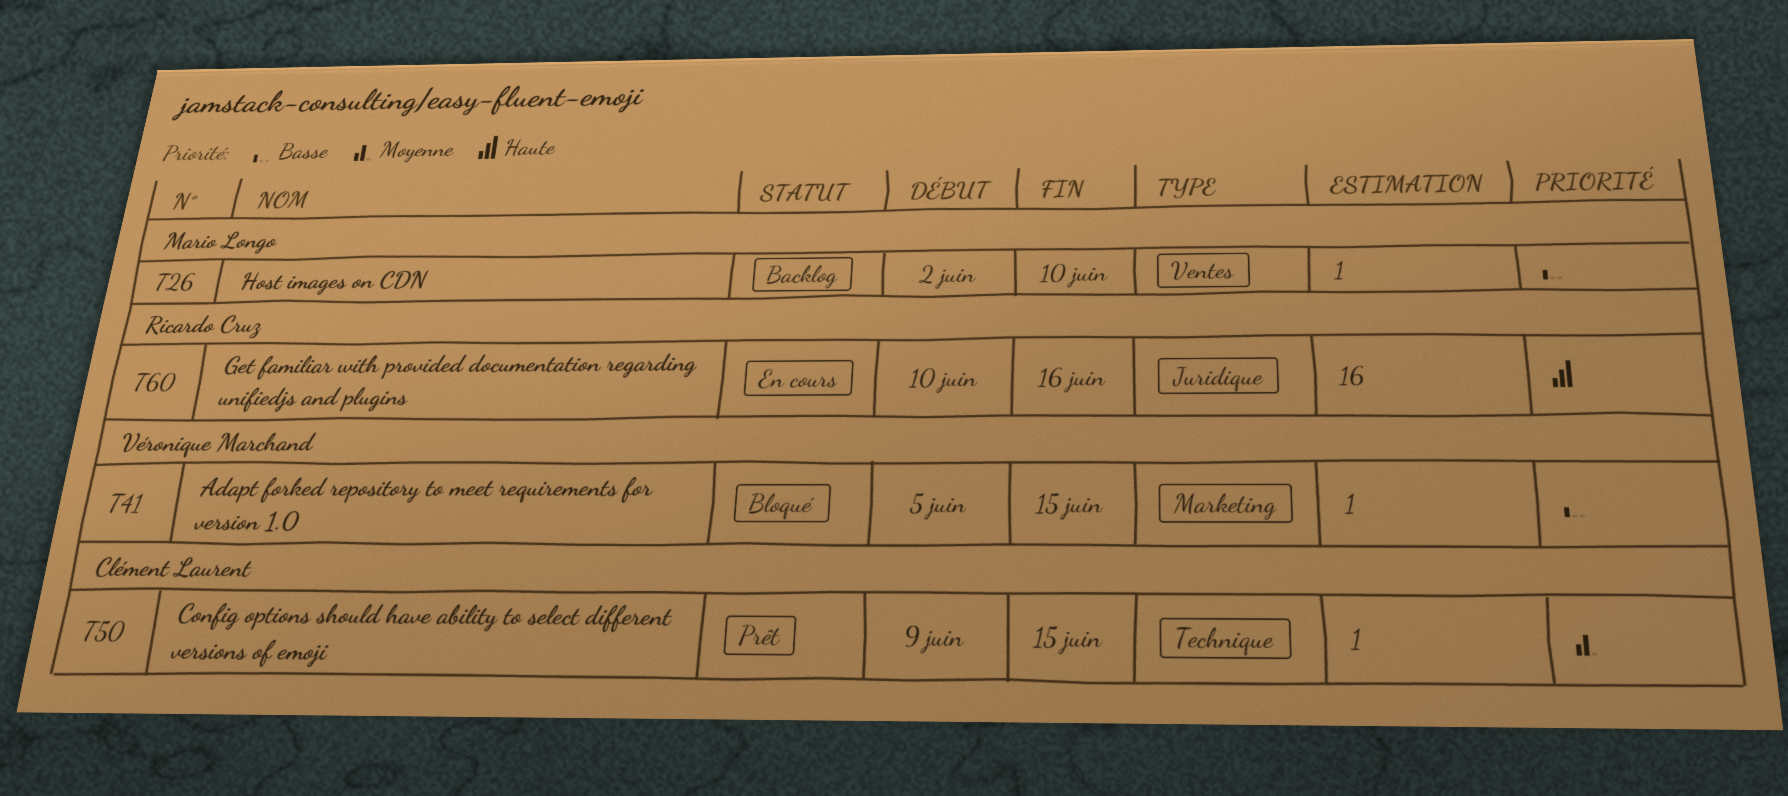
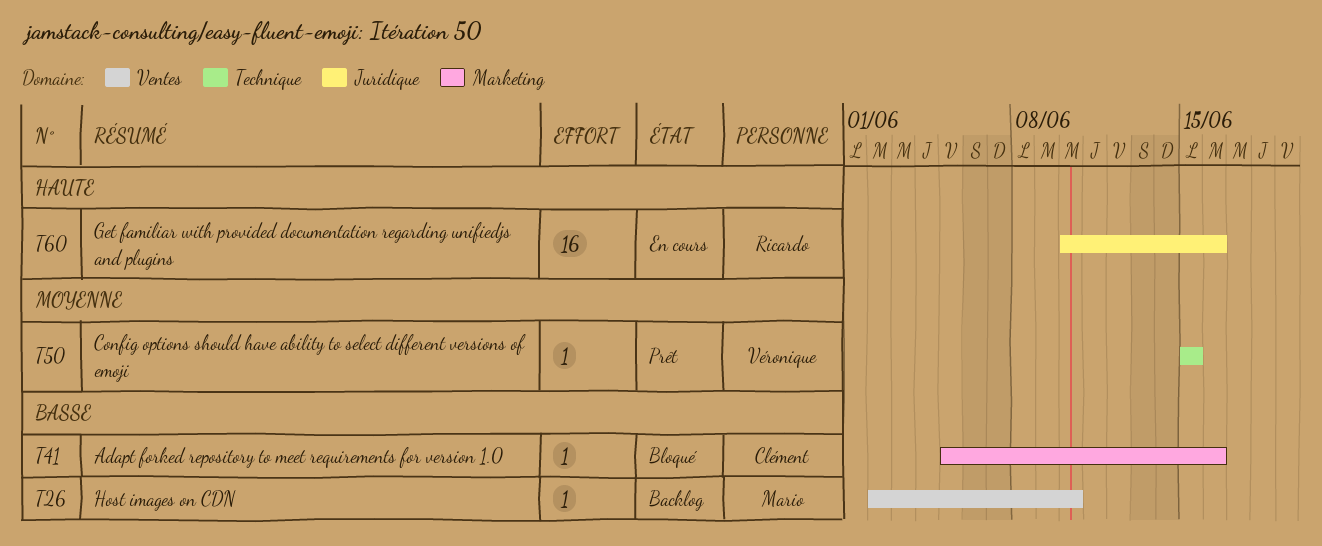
T41, owner: Véronique Marchand -> Clément Laurent
T41, due: Jun 15 -> Jun 16
T50, owner: Clément Laurent -> Véronique Marchand
T50, start: Jun 9 -> Jun 15

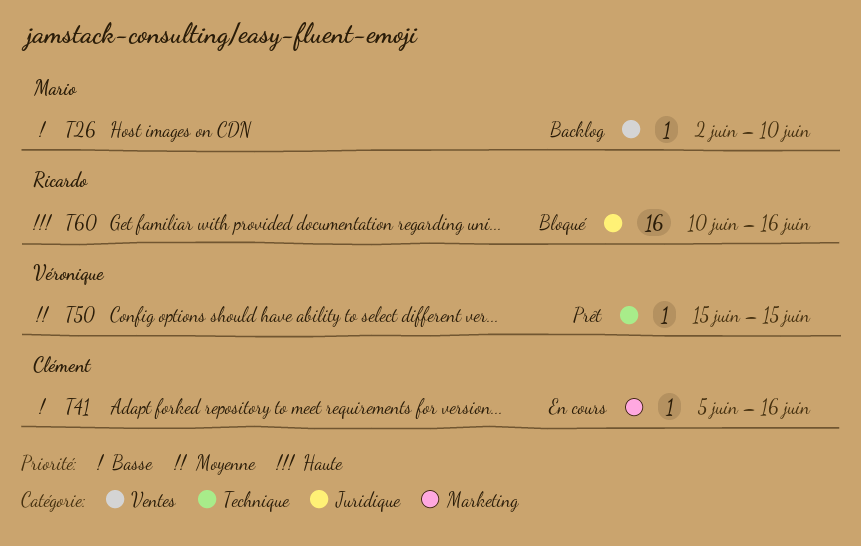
T41, status: Bloqué -> En cours
T60, status: En cours -> Bloqué

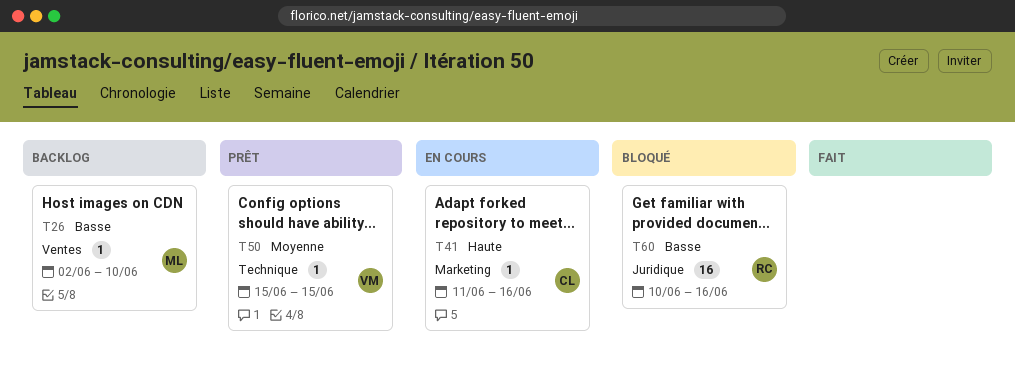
T41, priority: Basse -> Haute
T41, start: Jun 5 -> Jun 11
T60, priority: Haute -> Basse

